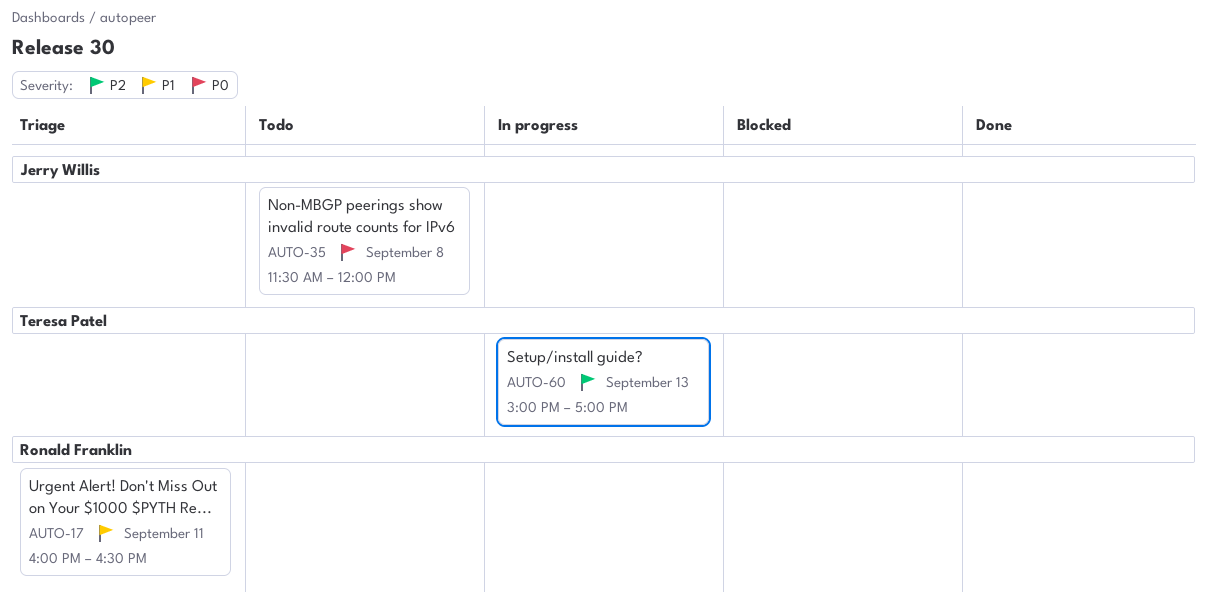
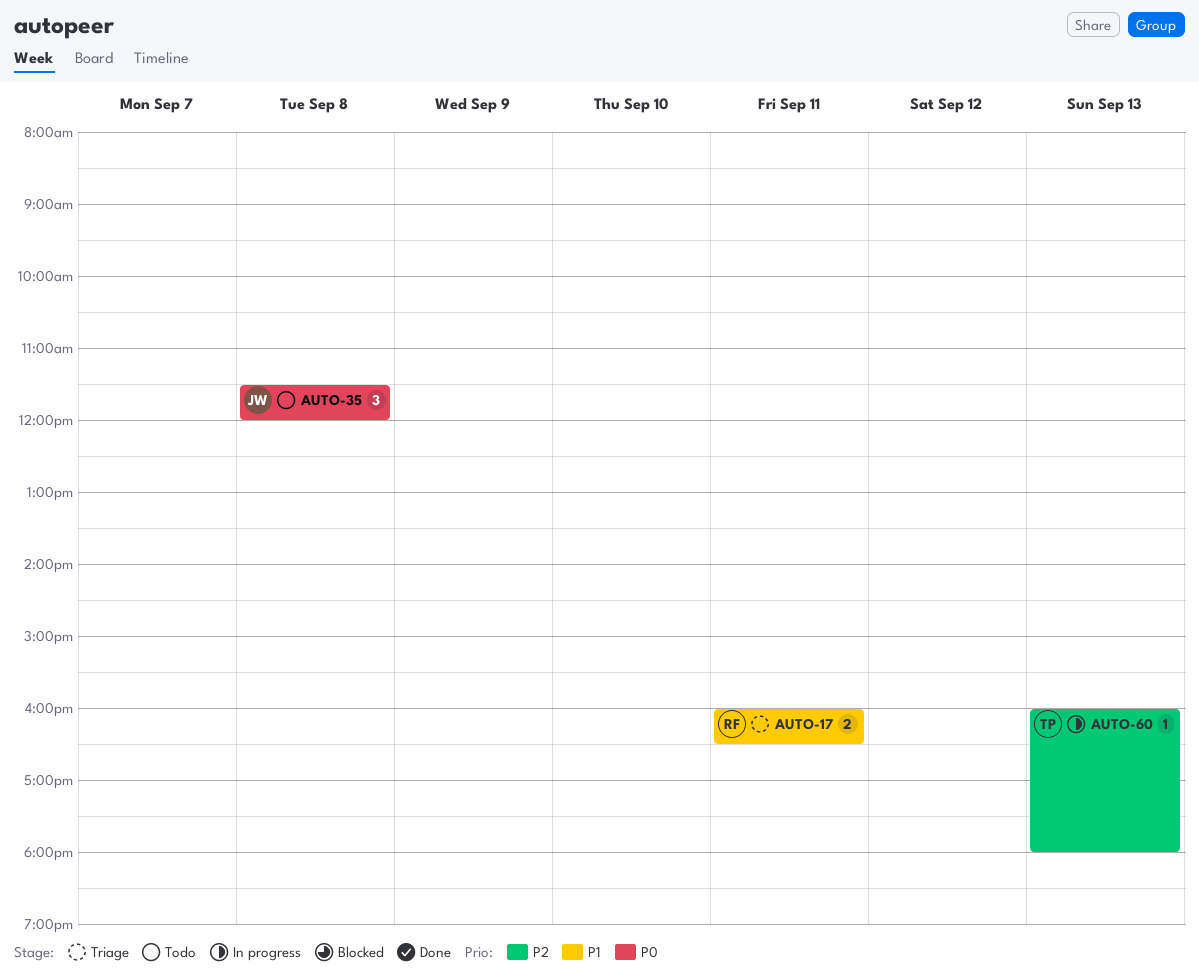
AUTO-60, begins: 15:00 -> 16:00
AUTO-60, ends: 17:00 -> 18:00

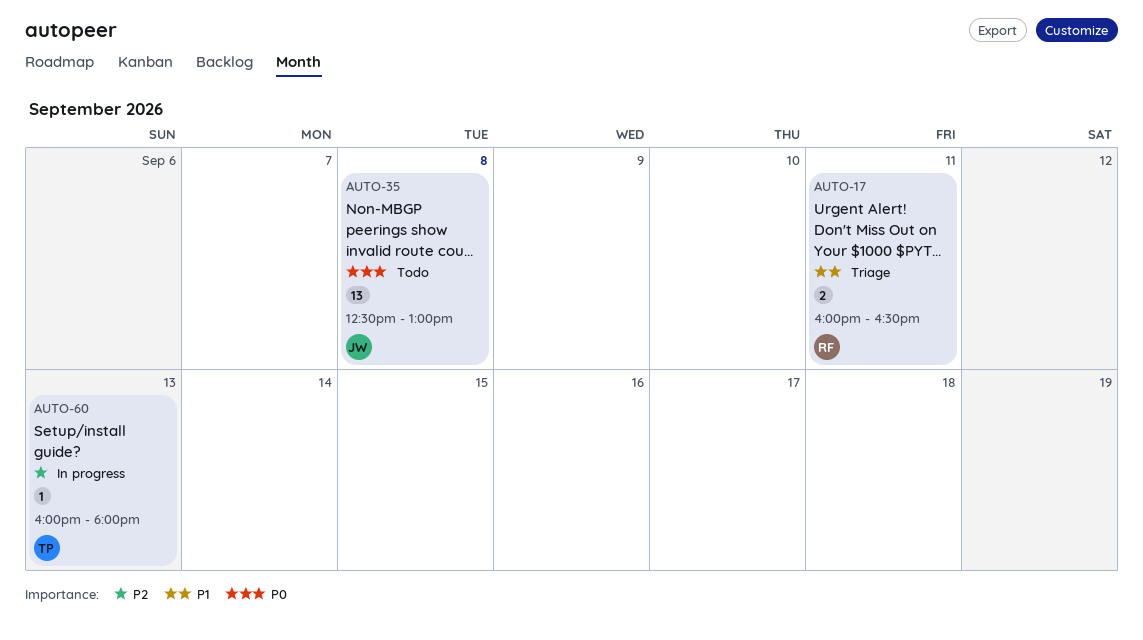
AUTO-35, estimate: 3 -> 13
AUTO-35, begins: 11:30 -> 12:30
AUTO-35, ends: 12:00 -> 13:00

